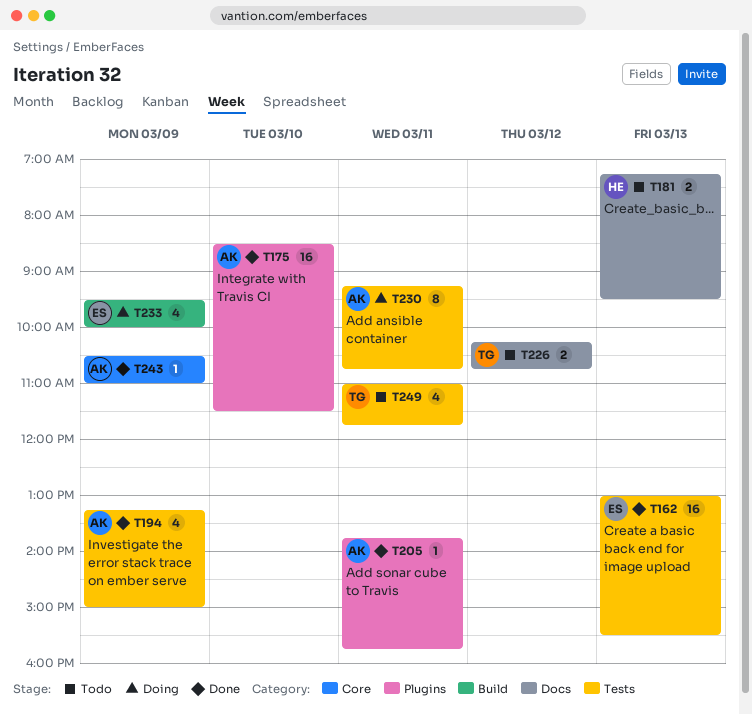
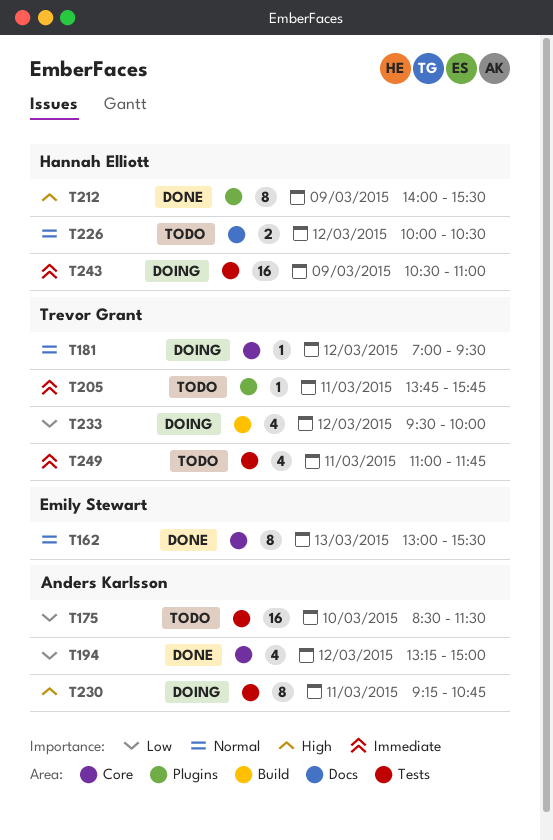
T162, label: Tests -> Core
T162, estimate: 16 -> 8
T175, status: Done -> Todo
T175, label: Plugins -> Tests
T181, status: Todo -> Doing
T181, owner: Hannah Elliott -> Trevor Grant
T181, label: Docs -> Core
T181, estimate: 2 -> 1
T181, day: Mar 13 -> Mar 12
T181, begins: 07:15 -> 07:00
T194, label: Tests -> Core
T194, day: Mar 9 -> Mar 12
T205, status: Done -> Todo
T205, owner: Anders Karlsson -> Trevor Grant
T212: none -> present
T226, owner: Trevor Grant -> Hannah Elliott
T226, begins: 10:15 -> 10:00
T226, ends: 10:45 -> 10:30
T233, owner: Emily Stewart -> Trevor Grant
T233, day: Mar 9 -> Mar 12
T243, status: Done -> Doing
T243, owner: Anders Karlsson -> Hannah Elliott
T243, label: Core -> Tests
T243, estimate: 1 -> 16

